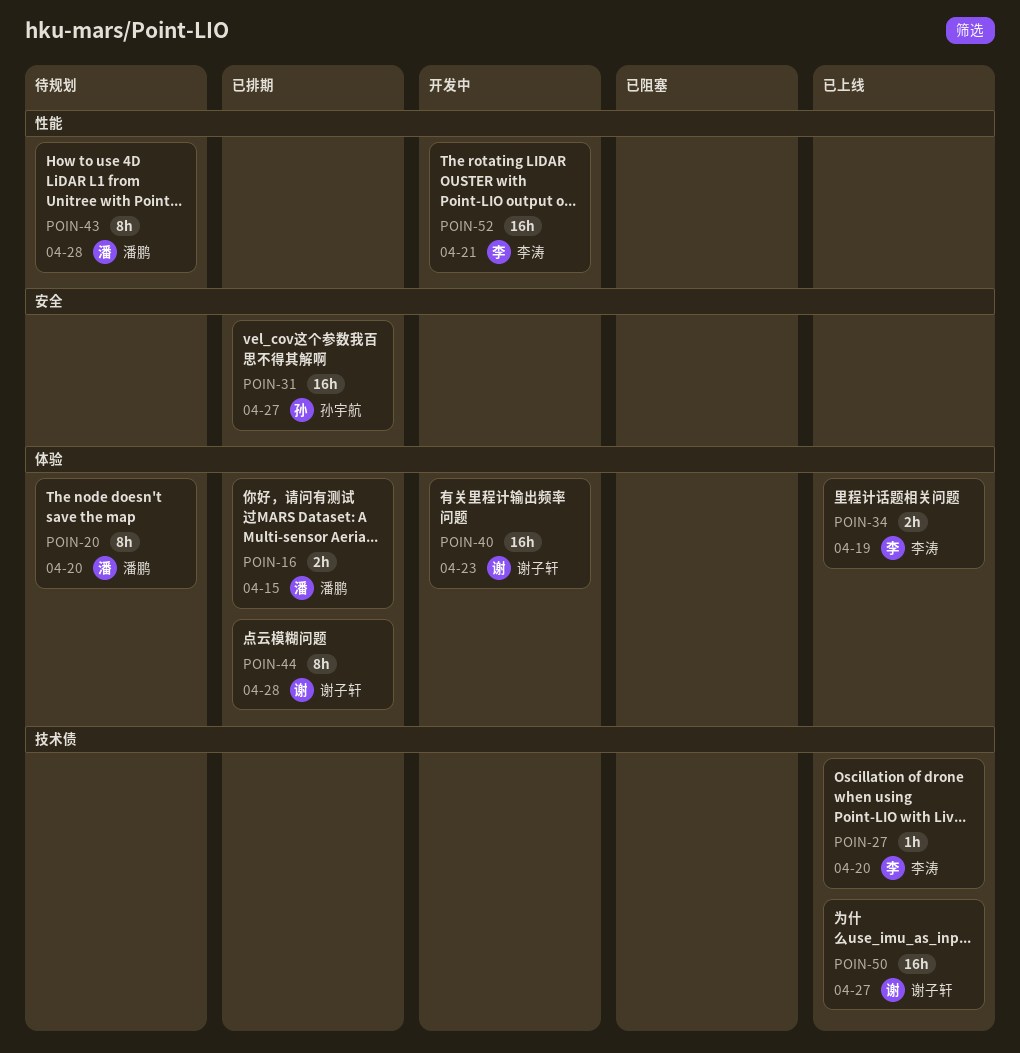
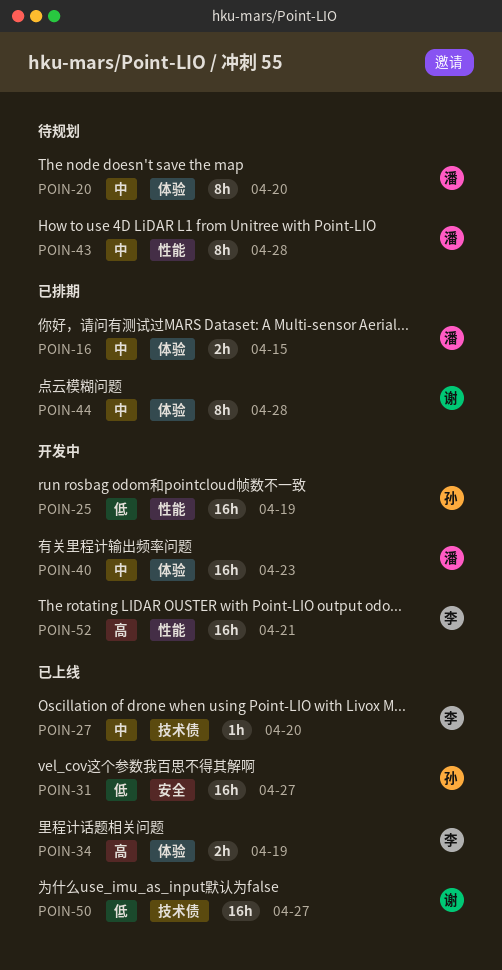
POIN-25: none -> present
POIN-31, status: 已排期 -> 已上线
POIN-40, owner: 谢子轩 -> 潘鹏

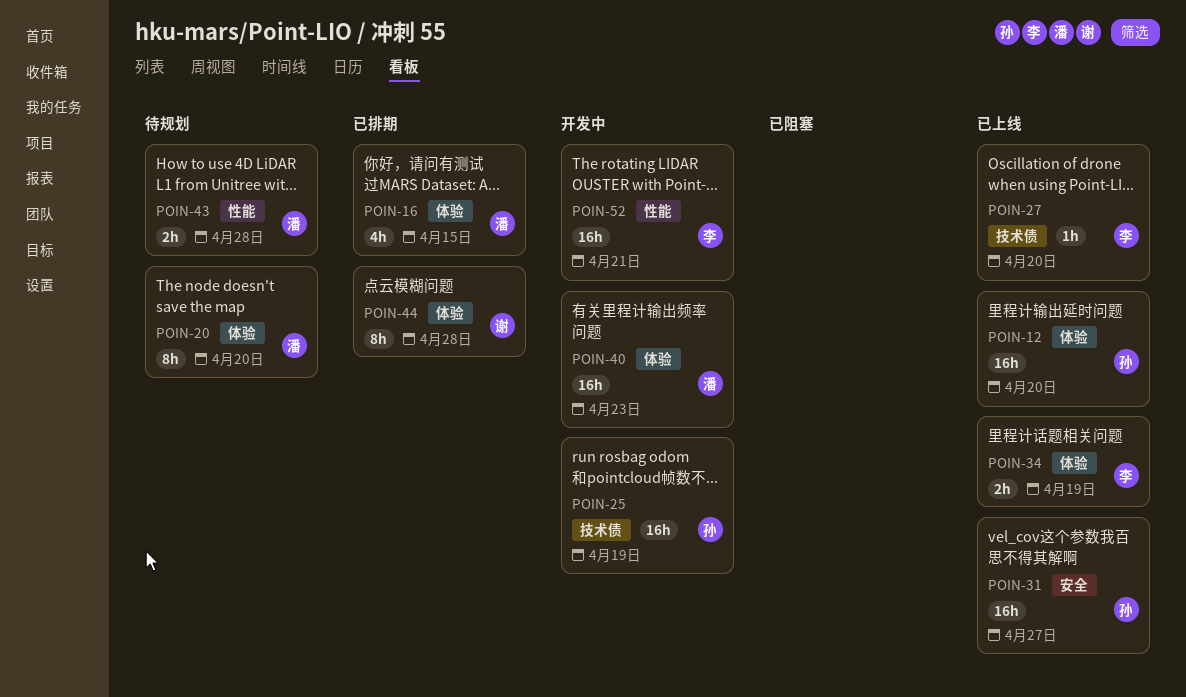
POIN-12: none -> present
POIN-16, estimate: 2h -> 4h
POIN-25, label: 性能 -> 技术债
POIN-43, estimate: 8h -> 2h
POIN-50: present -> none

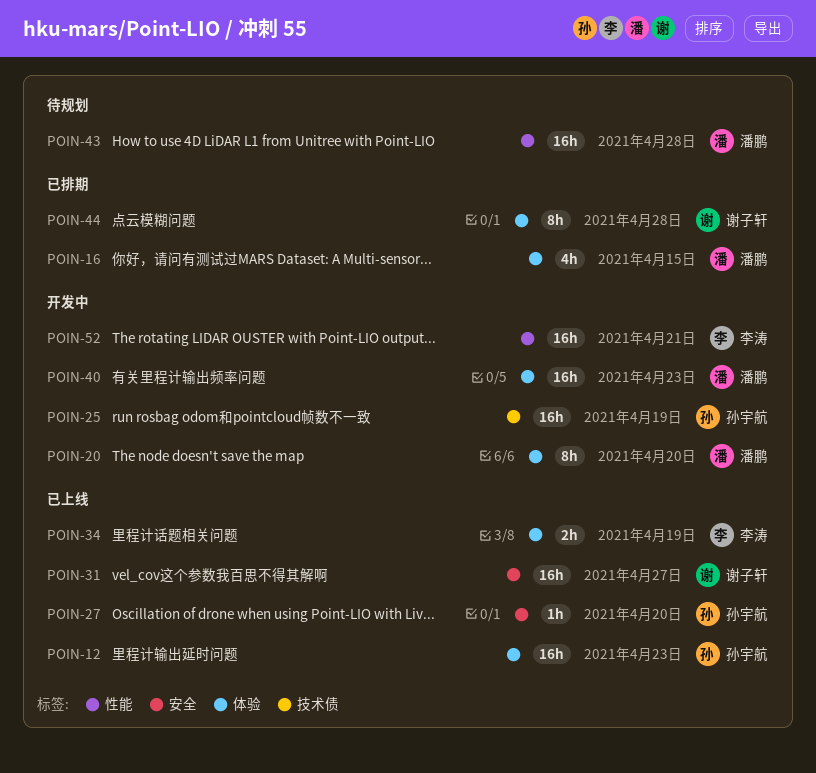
POIN-12, due: Apr 20 -> Apr 23
POIN-20, status: 待规划 -> 开发中
POIN-27, owner: 李涛 -> 孙宇航
POIN-27, label: 技术债 -> 安全
POIN-31, owner: 孙宇航 -> 谢子轩
POIN-43, estimate: 2h -> 16h

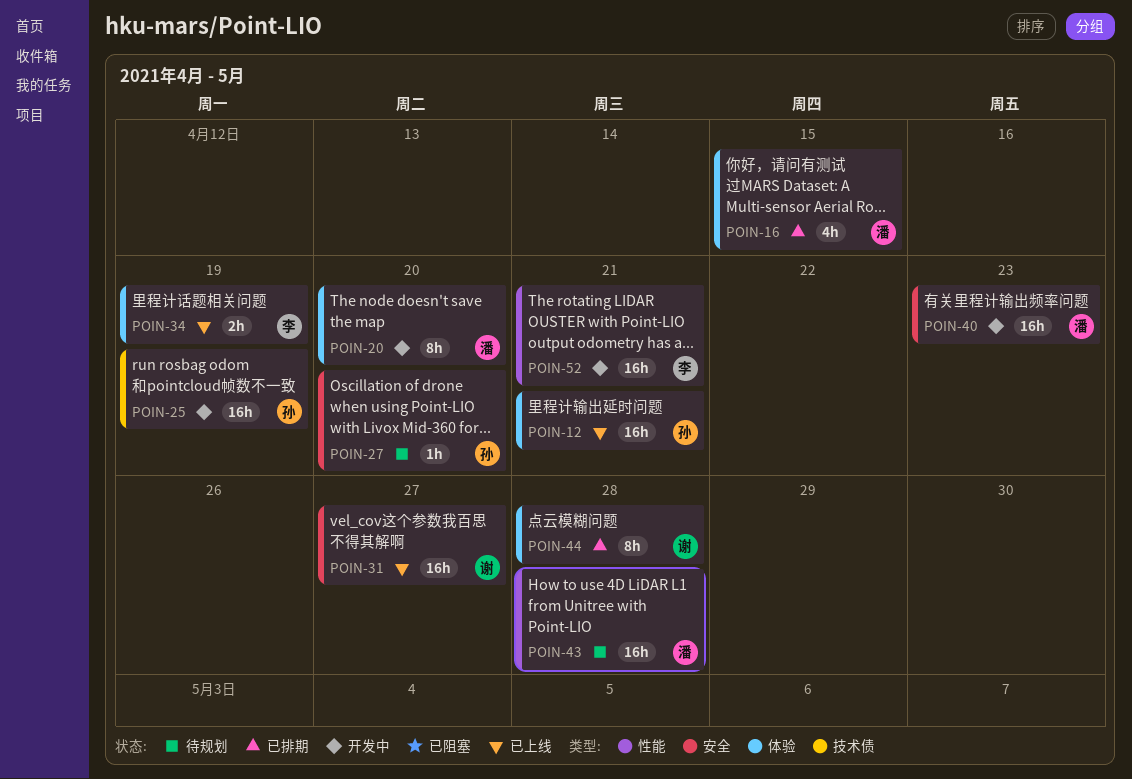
POIN-12, due: Apr 23 -> Apr 21
POIN-27, status: 已上线 -> 待规划
POIN-40, label: 体验 -> 安全

